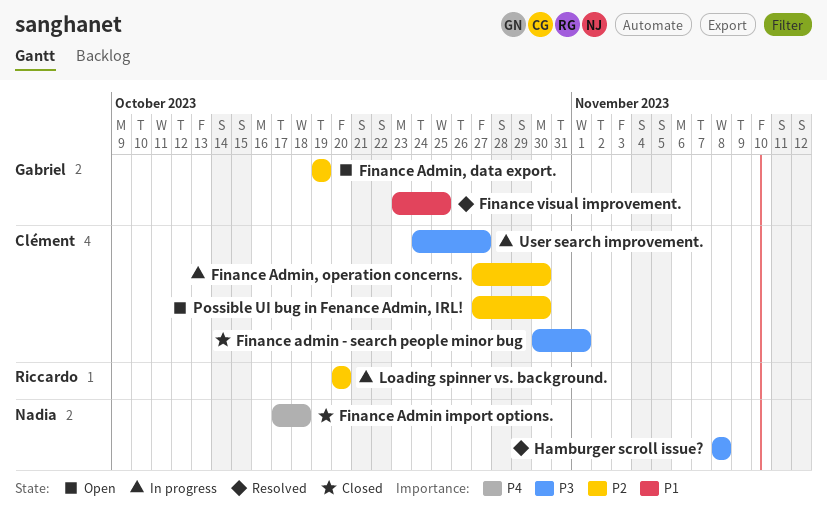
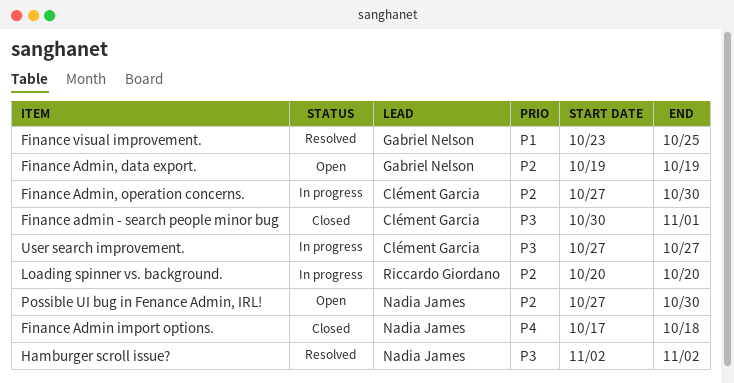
Hamburger scroll issue?, start: Nov 8 -> Nov 2
Hamburger scroll issue?, due: Nov 8 -> Nov 2
Possible UI bug in Fenance Admin, IRL!, owner: Clément Garcia -> Nadia James
User search improvement., start: Oct 24 -> Oct 27

